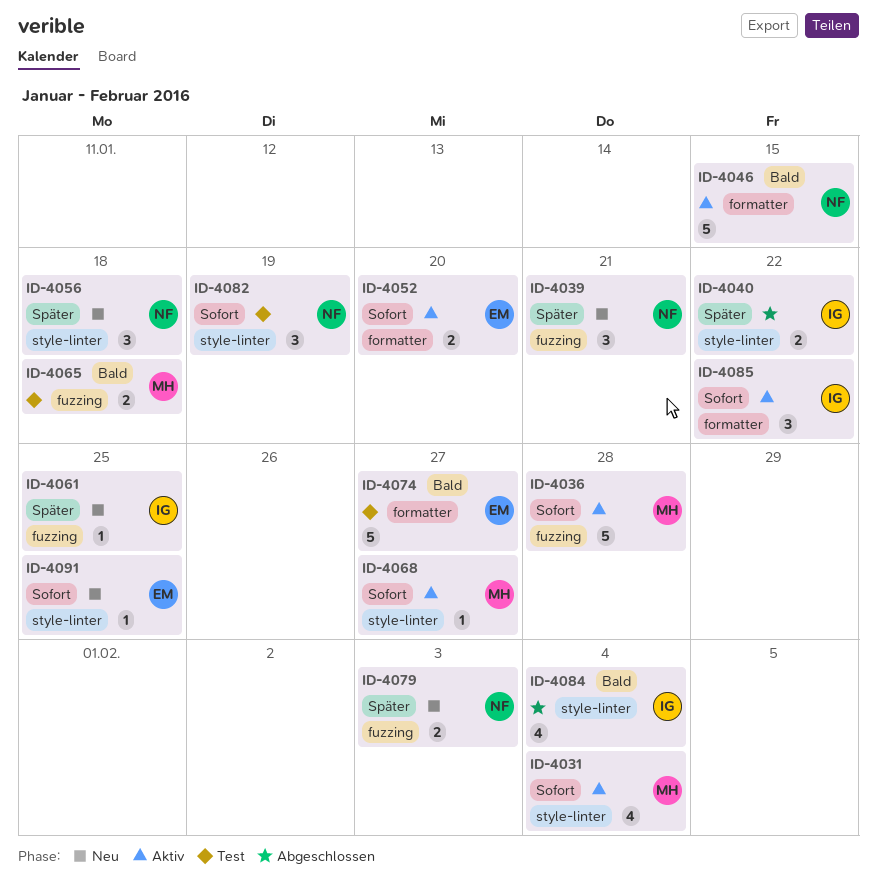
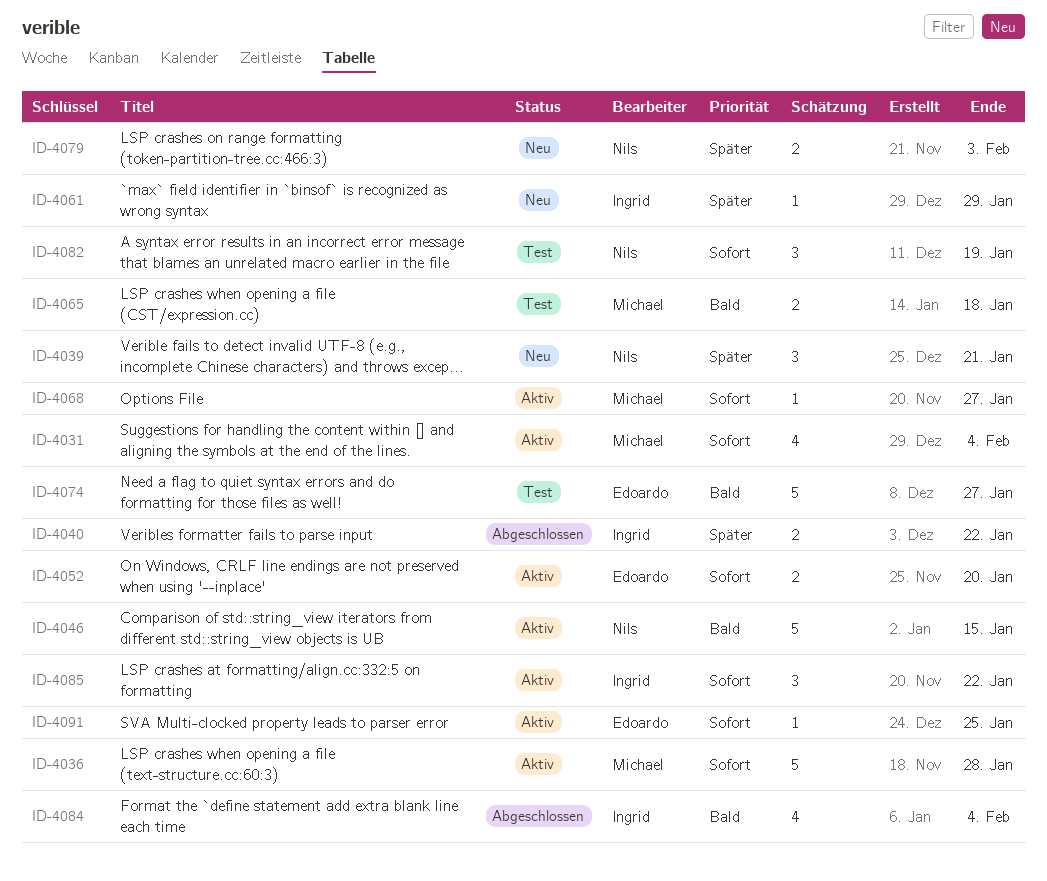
ID-4056: present -> none
ID-4061, due: Jan 25 -> Jan 29
ID-4091, status: Neu -> Aktiv

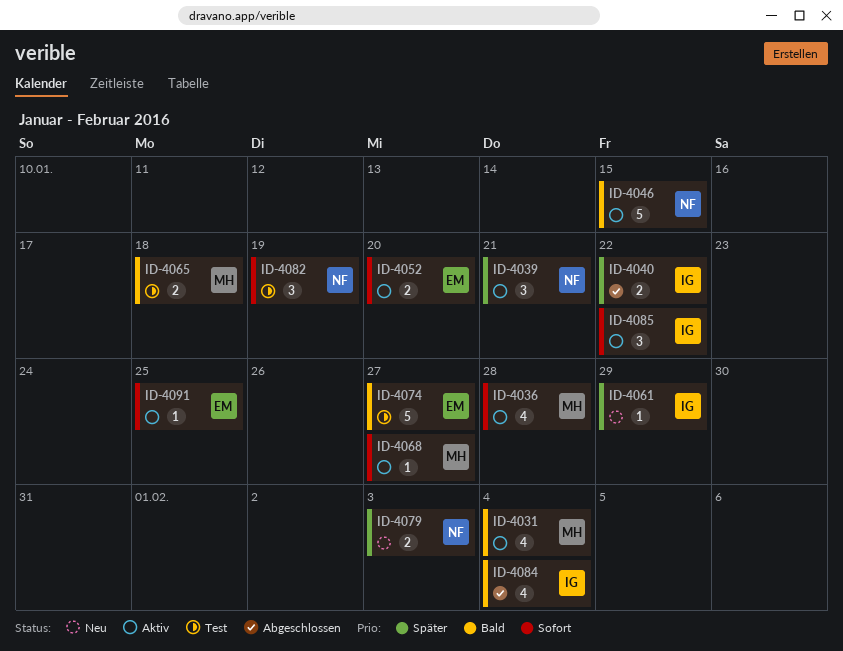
ID-4031, priority: Sofort -> Bald
ID-4036, estimate: 5 -> 4
ID-4039, status: Neu -> Aktiv

